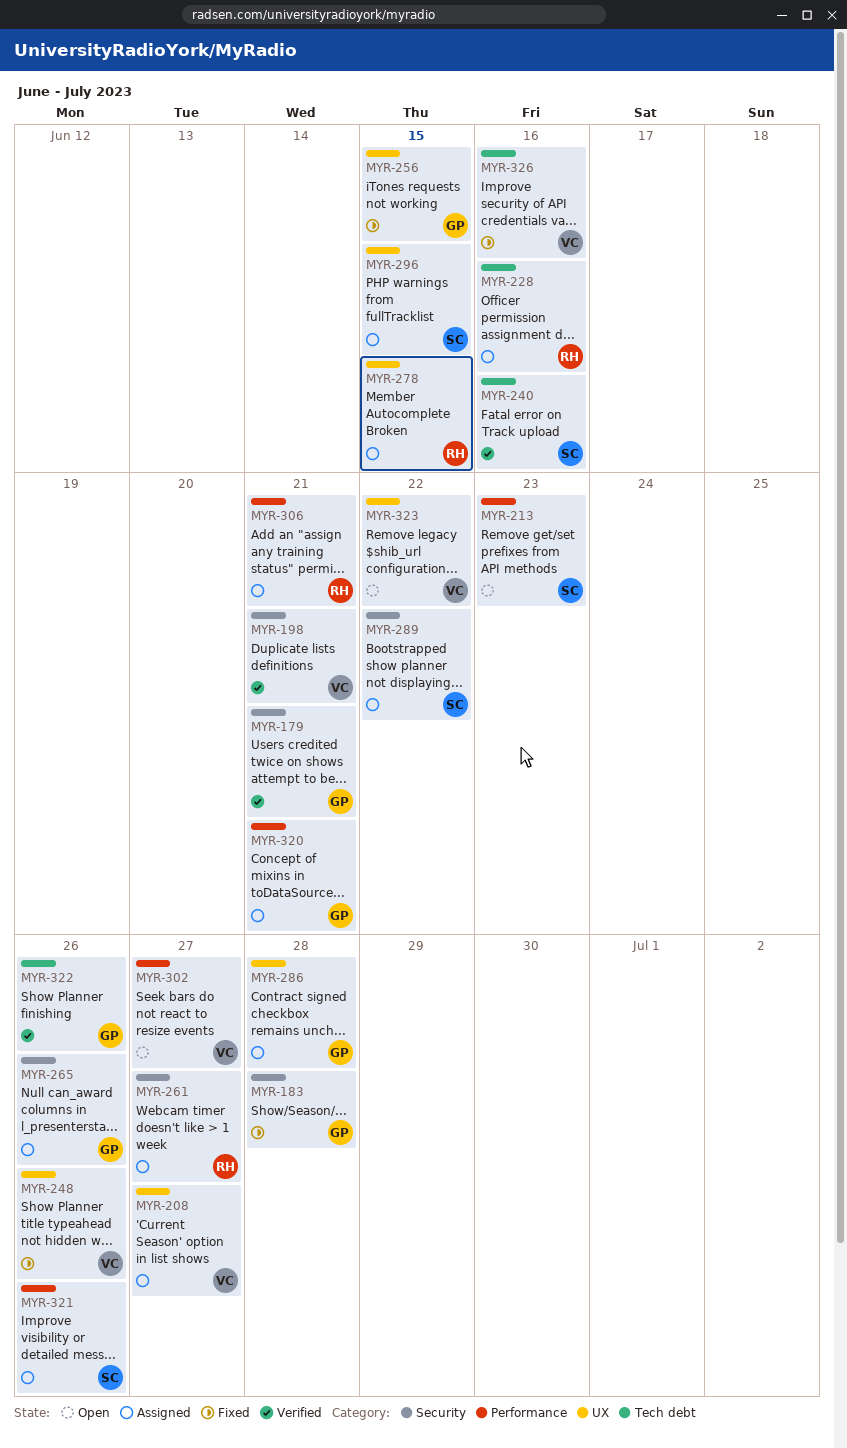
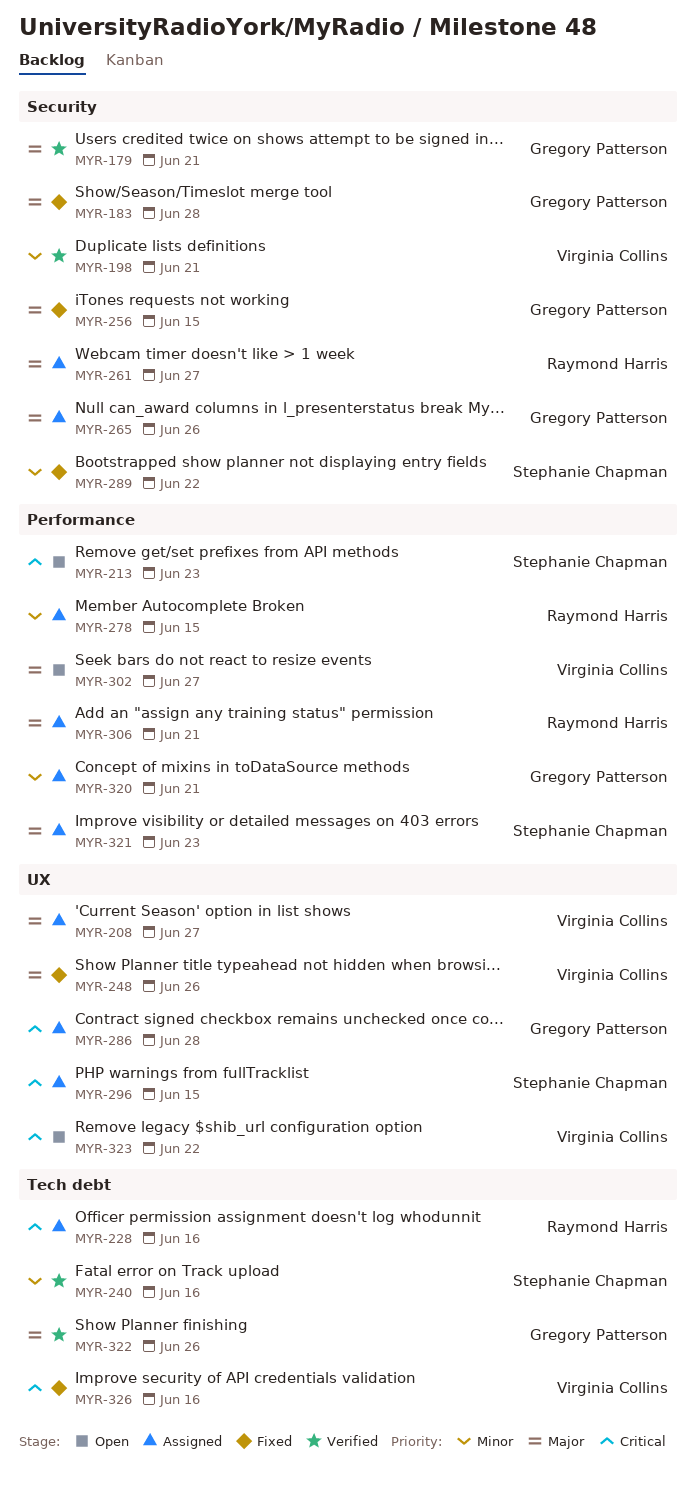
MYR-256, label: UX -> Security
MYR-278, label: UX -> Performance
MYR-289, status: Assigned -> Fixed
MYR-321, due: Jun 26 -> Jun 23

